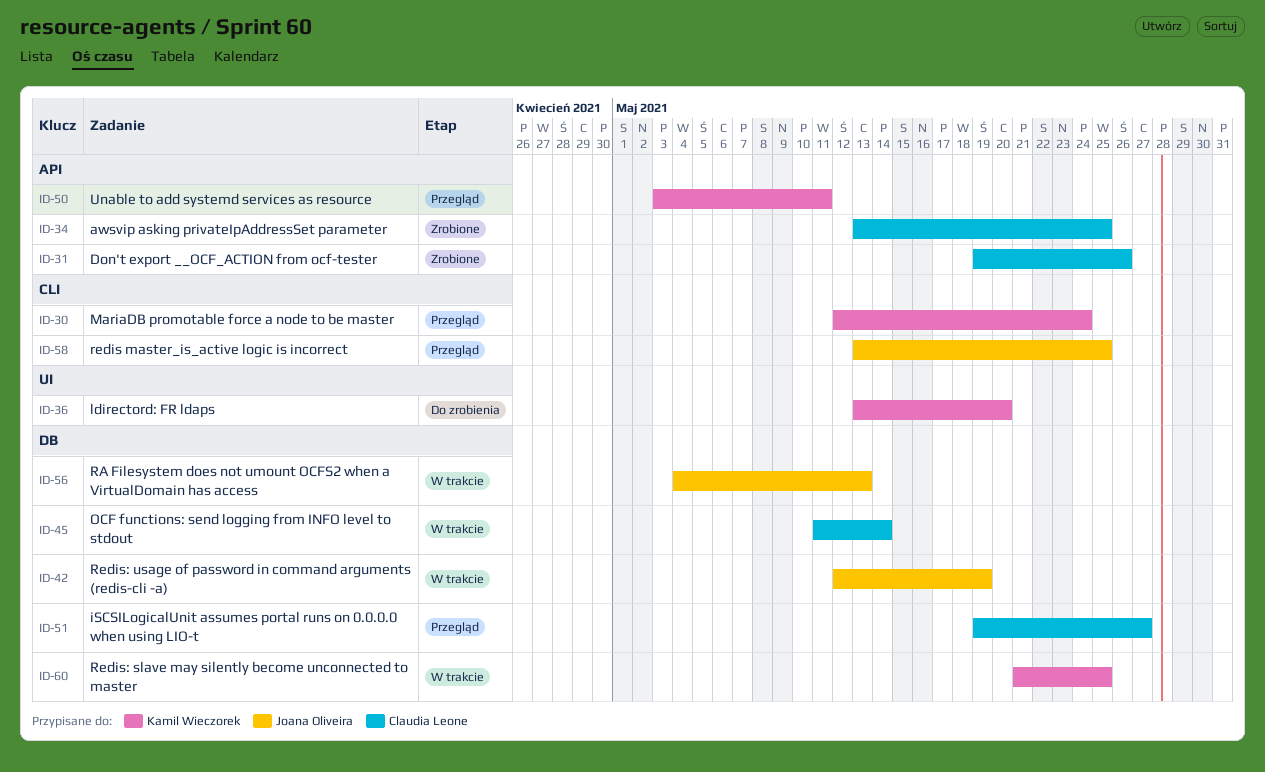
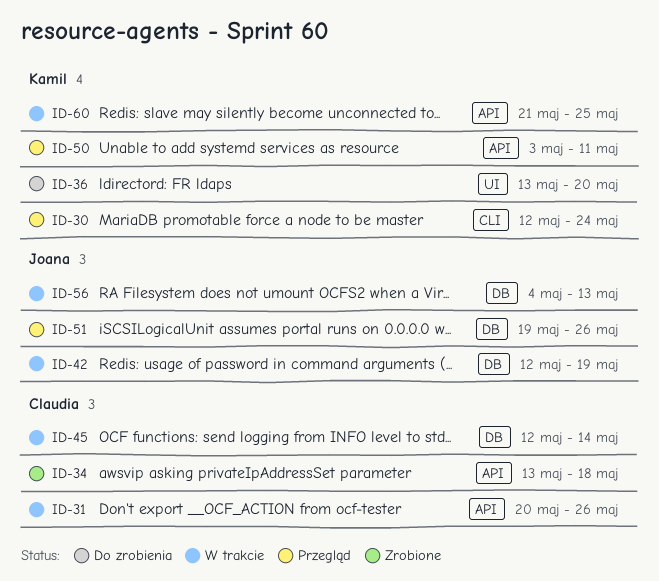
ID-31, status: Zrobione -> W trakcie
ID-31, start: May 19 -> May 20
ID-34, due: May 25 -> May 18
ID-45, start: May 11 -> May 12
ID-51, owner: Claudia Leone -> Joana Oliveira
ID-51, due: May 27 -> May 26
ID-58: present -> none
ID-60, label: DB -> API

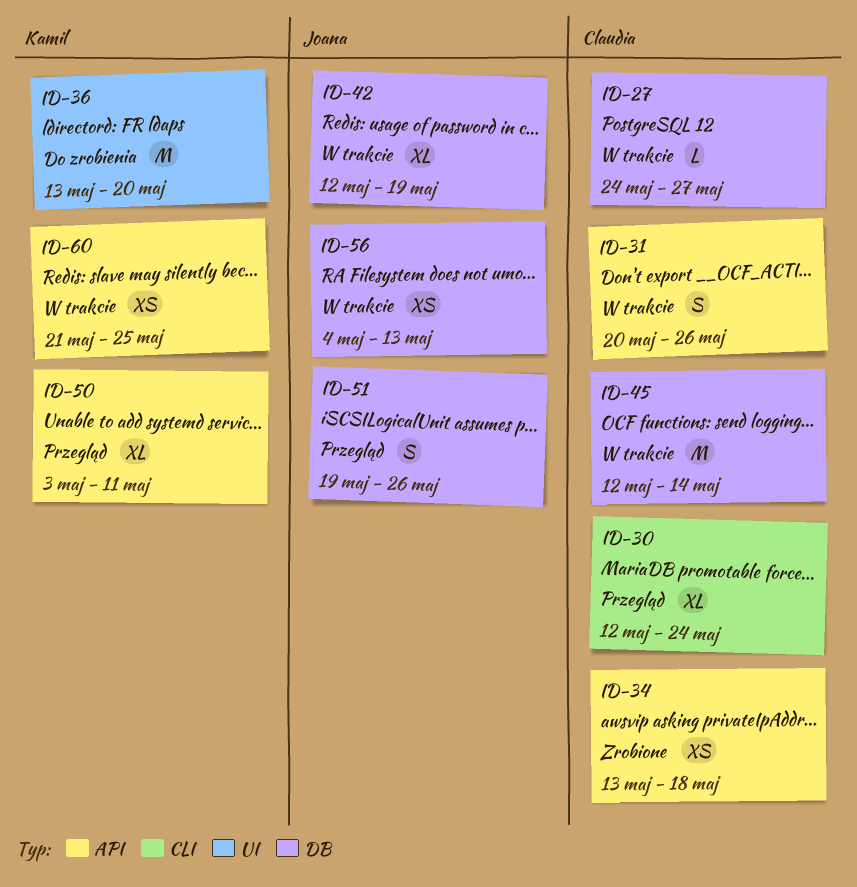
ID-27: none -> present
ID-30, owner: Kamil -> Claudia

